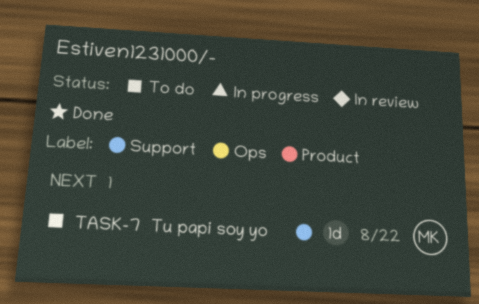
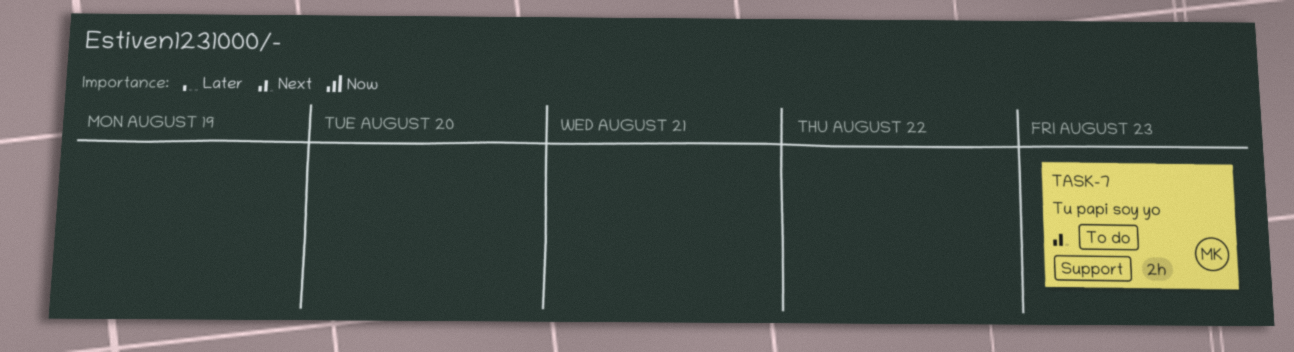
TASK-7, estimate: 1d -> 2h
TASK-7, due: Aug 22 -> Aug 23

